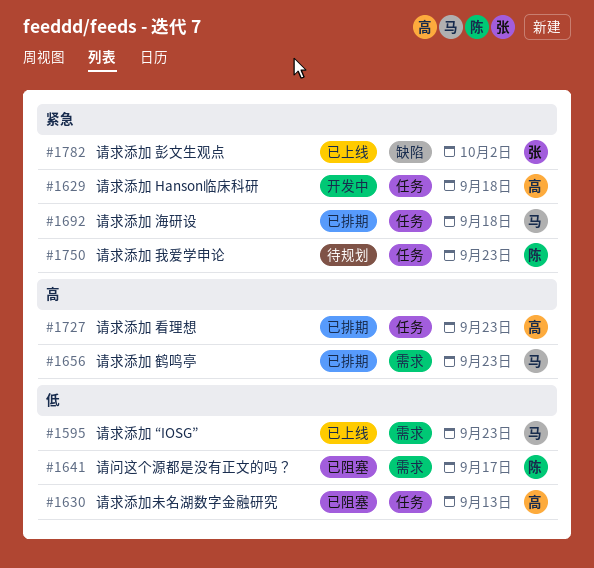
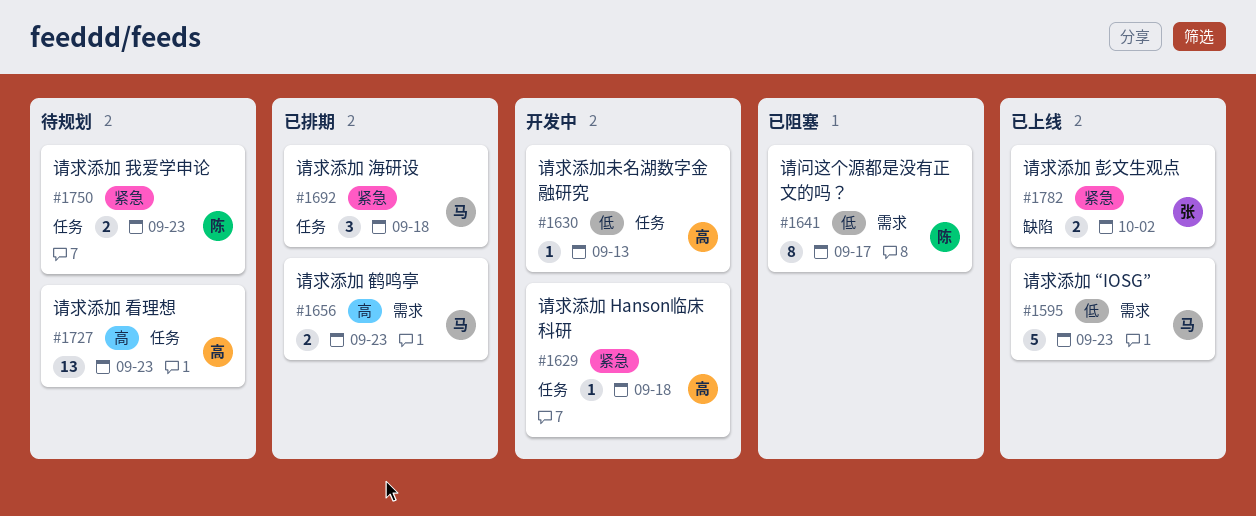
#1630, status: 已阻塞 -> 开发中
#1727, status: 已排期 -> 待规划

